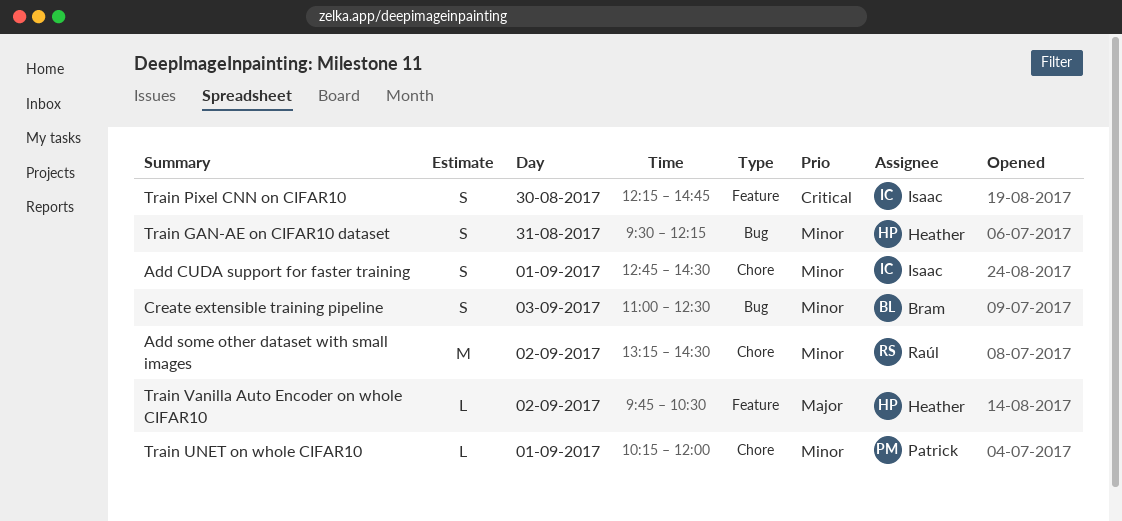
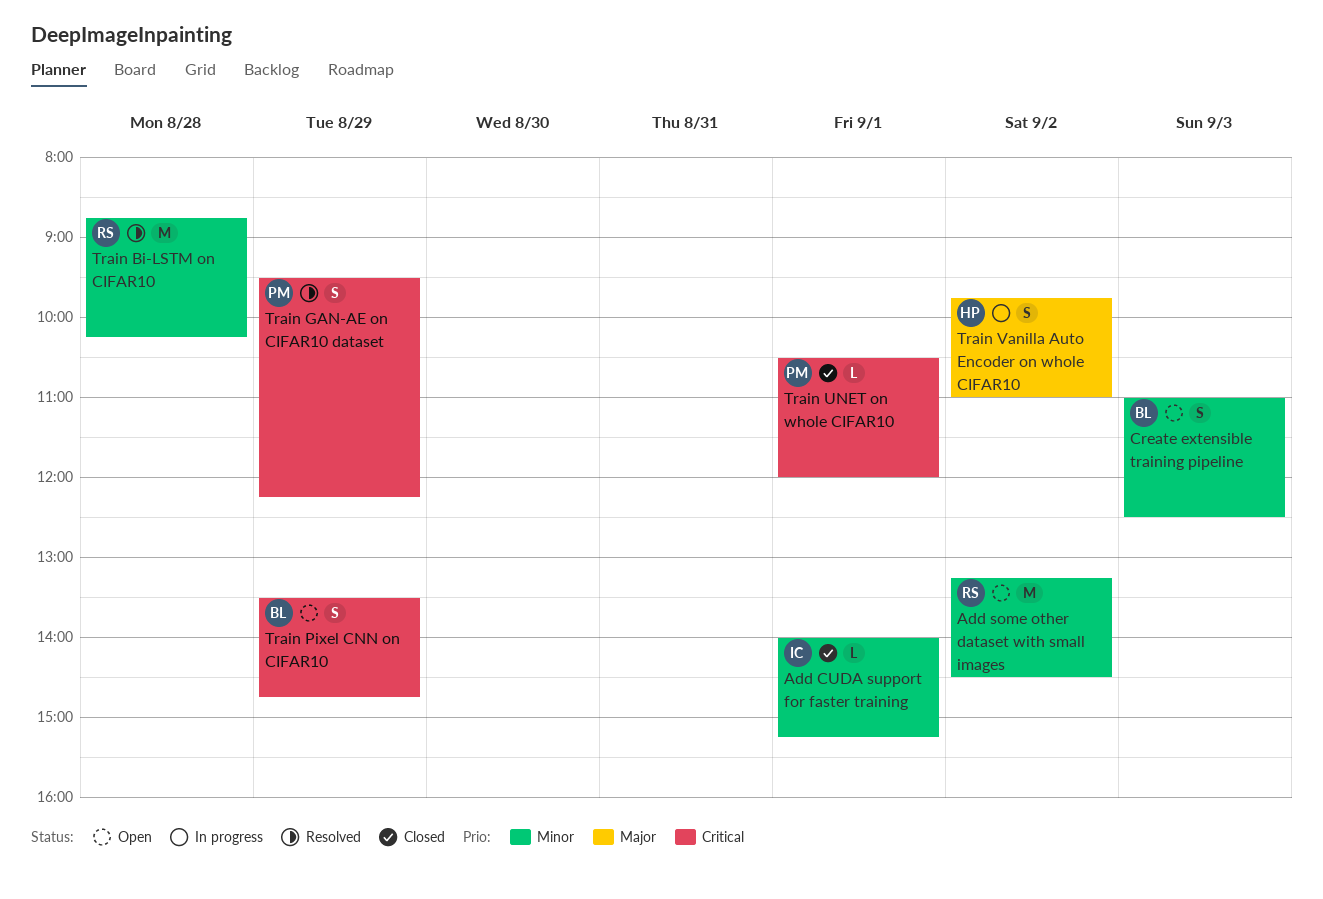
Add CUDA support for faster training, estimate: S -> L
Add CUDA support for faster training, begins: 12:45 -> 14:00
Add CUDA support for faster training, ends: 14:30 -> 15:15
Train Bi-LSTM on CIFAR10: none -> present
Train GAN-AE on CIFAR10 dataset, owner: Heather -> Patrick
Train GAN-AE on CIFAR10 dataset, priority: Minor -> Critical
Train GAN-AE on CIFAR10 dataset, day: Aug 31 -> Aug 29
Train Pixel CNN on CIFAR10, owner: Isaac -> Bram
Train Pixel CNN on CIFAR10, day: Aug 30 -> Aug 29
Train Pixel CNN on CIFAR10, begins: 12:15 -> 13:30
Train UNET on whole CIFAR10, priority: Minor -> Critical
Train UNET on whole CIFAR10, begins: 10:15 -> 10:30
Train Vanilla Auto Encoder on whole CIFAR10, estimate: L -> S
Train Vanilla Auto Encoder on whole CIFAR10, ends: 10:30 -> 11:00

